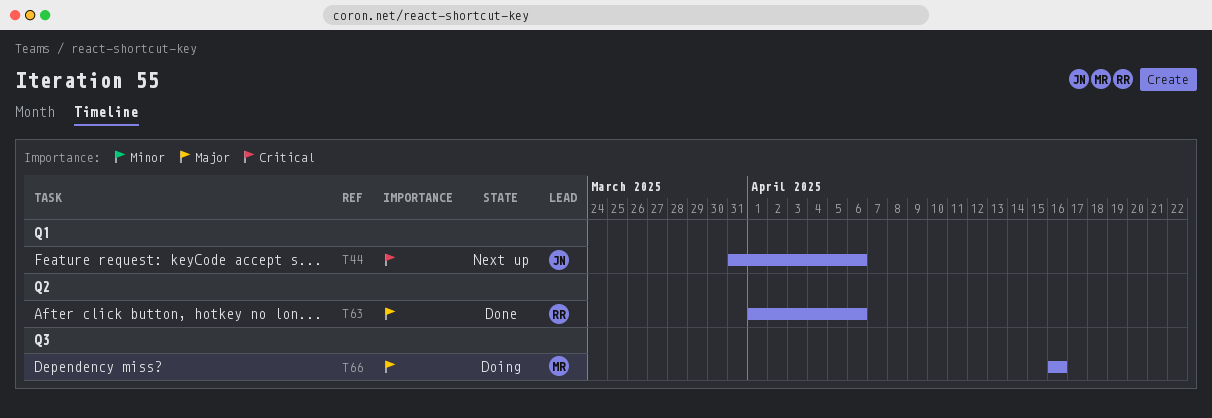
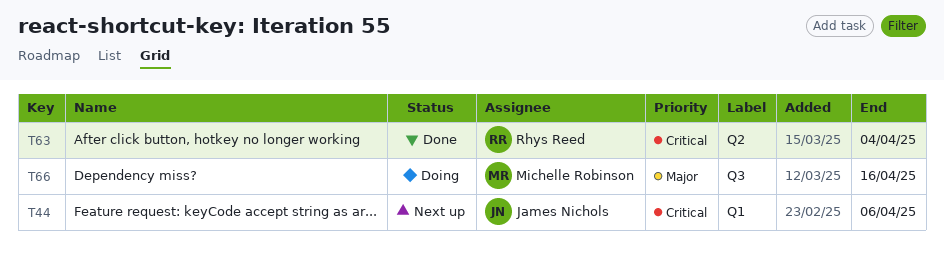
T63, priority: Major -> Critical
T63, due: Apr 6 -> Apr 4

